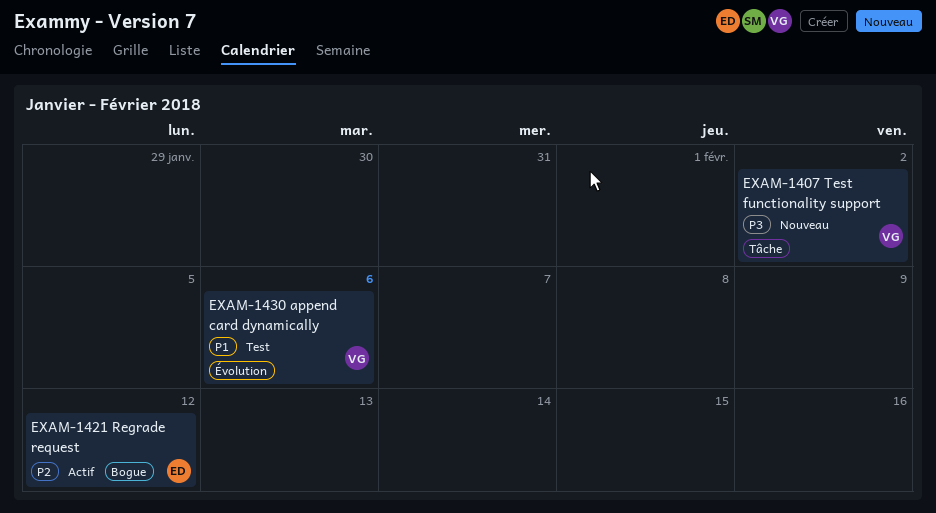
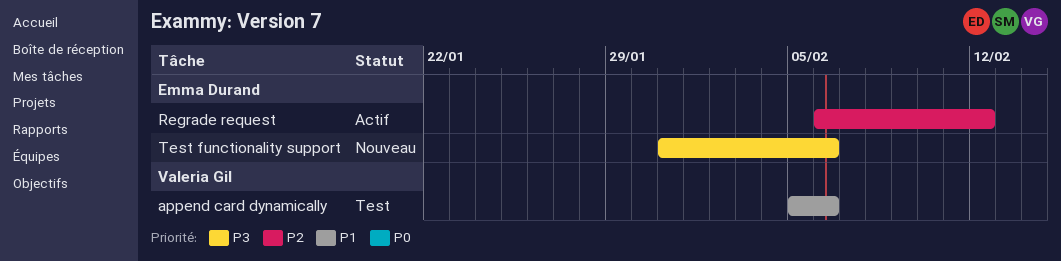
Test functionality support, owner: Valeria Gil -> Emma Durand
Test functionality support, due: Feb 2 -> Feb 6

